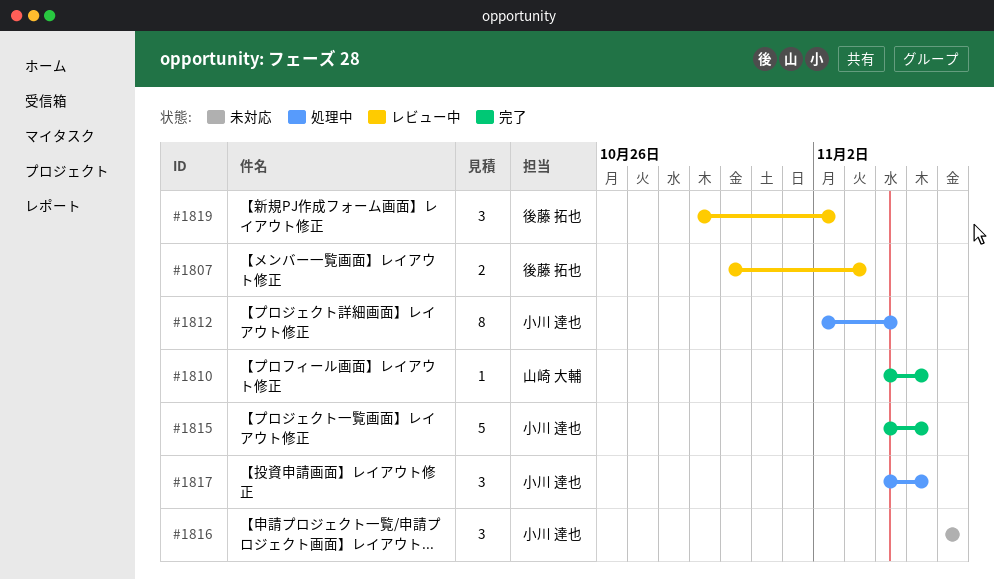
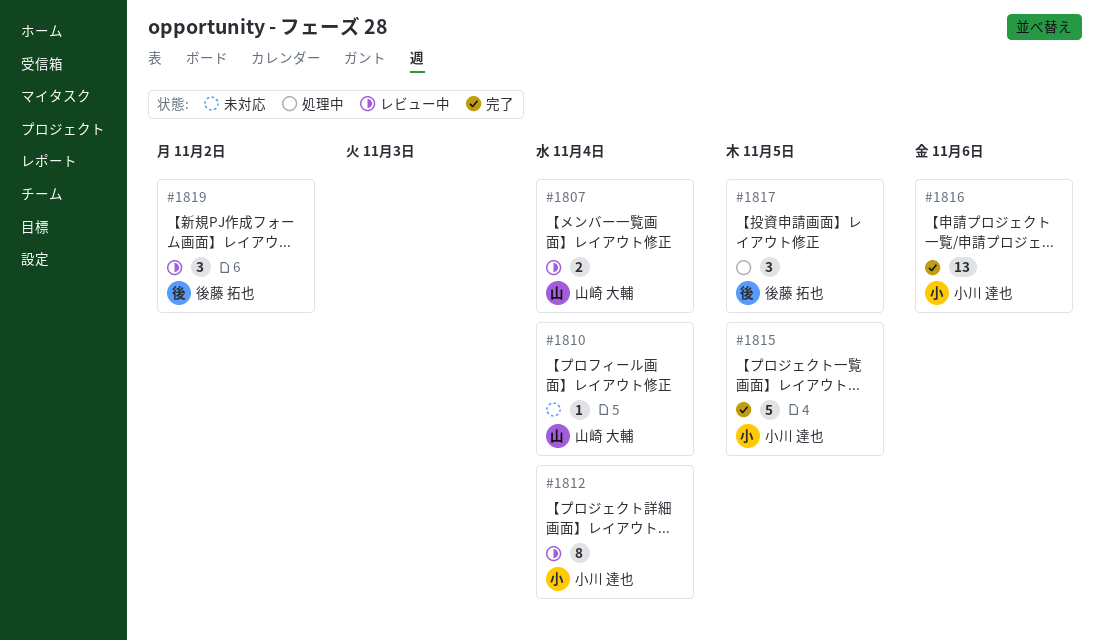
#1807, owner: 後藤 拓也 -> 山崎 大輔
#1807, due: Nov 3 -> Nov 4
#1810, status: 完了 -> 未対応
#1810, due: Nov 5 -> Nov 4
#1812, status: 処理中 -> レビュー中
#1816, status: 未対応 -> 完了
#1816, estimate: 3 -> 13
#1817, owner: 小川 達也 -> 後藤 拓也

